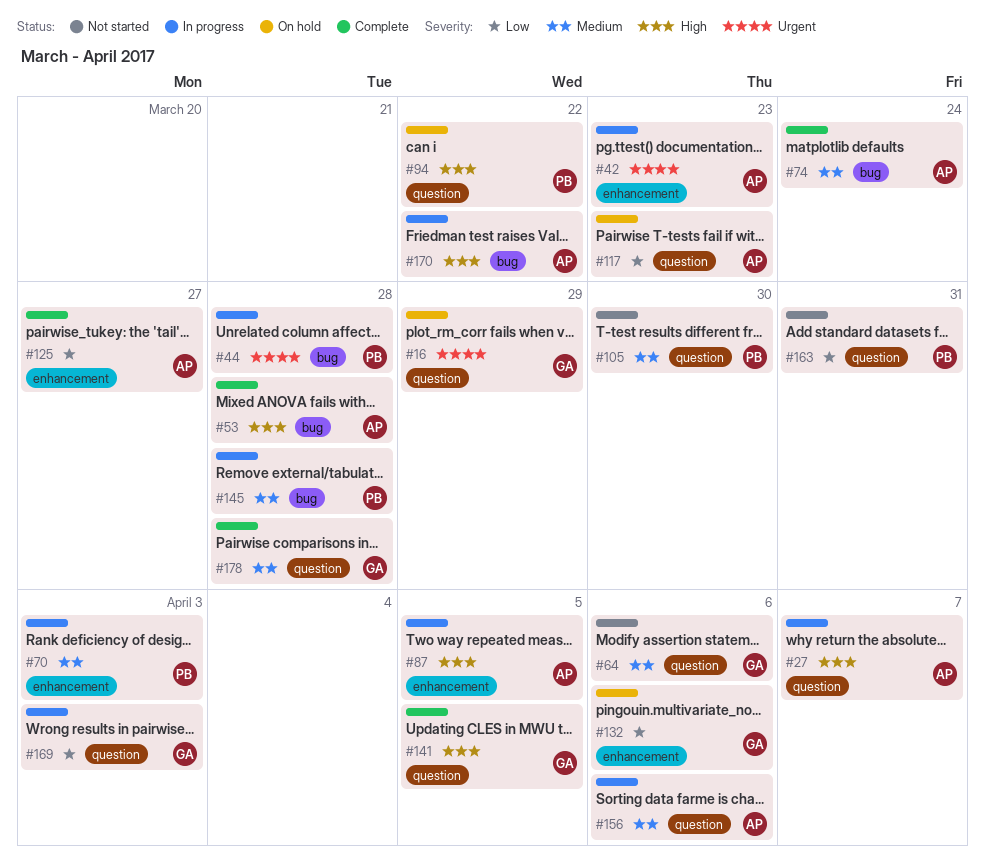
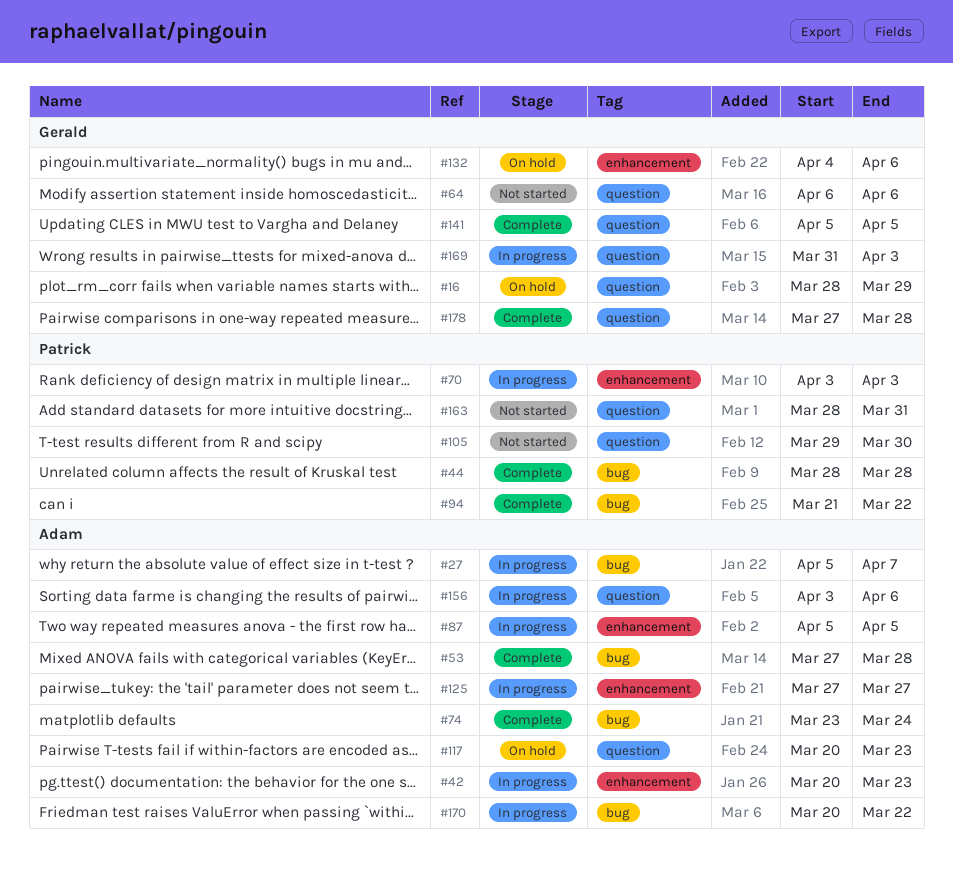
#27, label: question -> bug
#44, status: In progress -> Complete
#94, status: On hold -> Complete
#94, label: question -> bug
#125, status: Complete -> In progress
#145: present -> none

